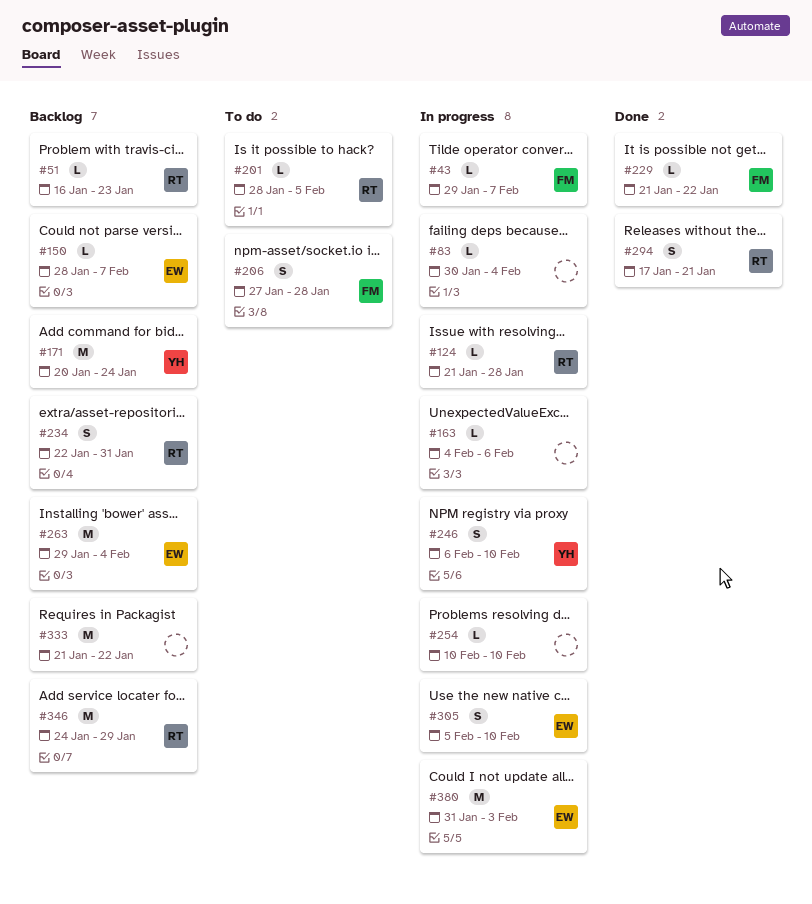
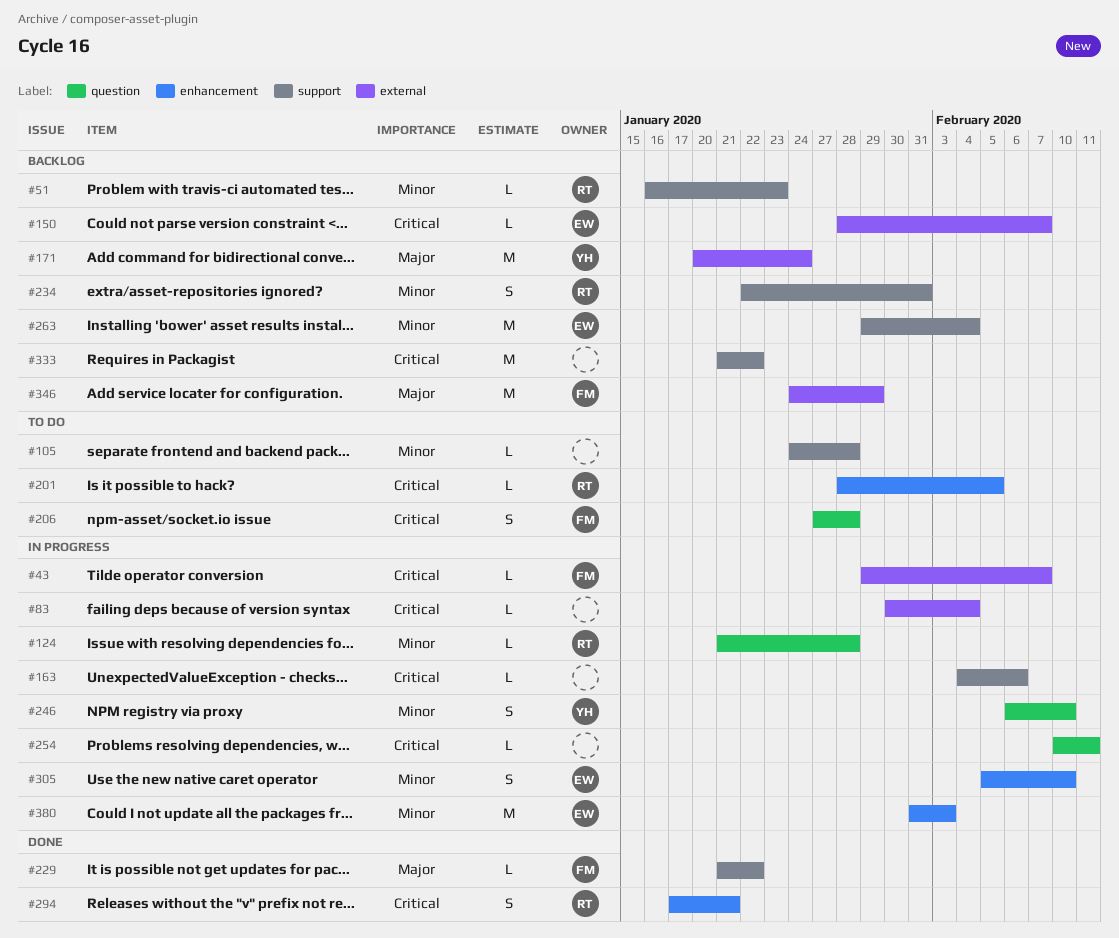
#105: none -> present
#254, due: Feb 10 -> Feb 11
#346, owner: RT -> FM

